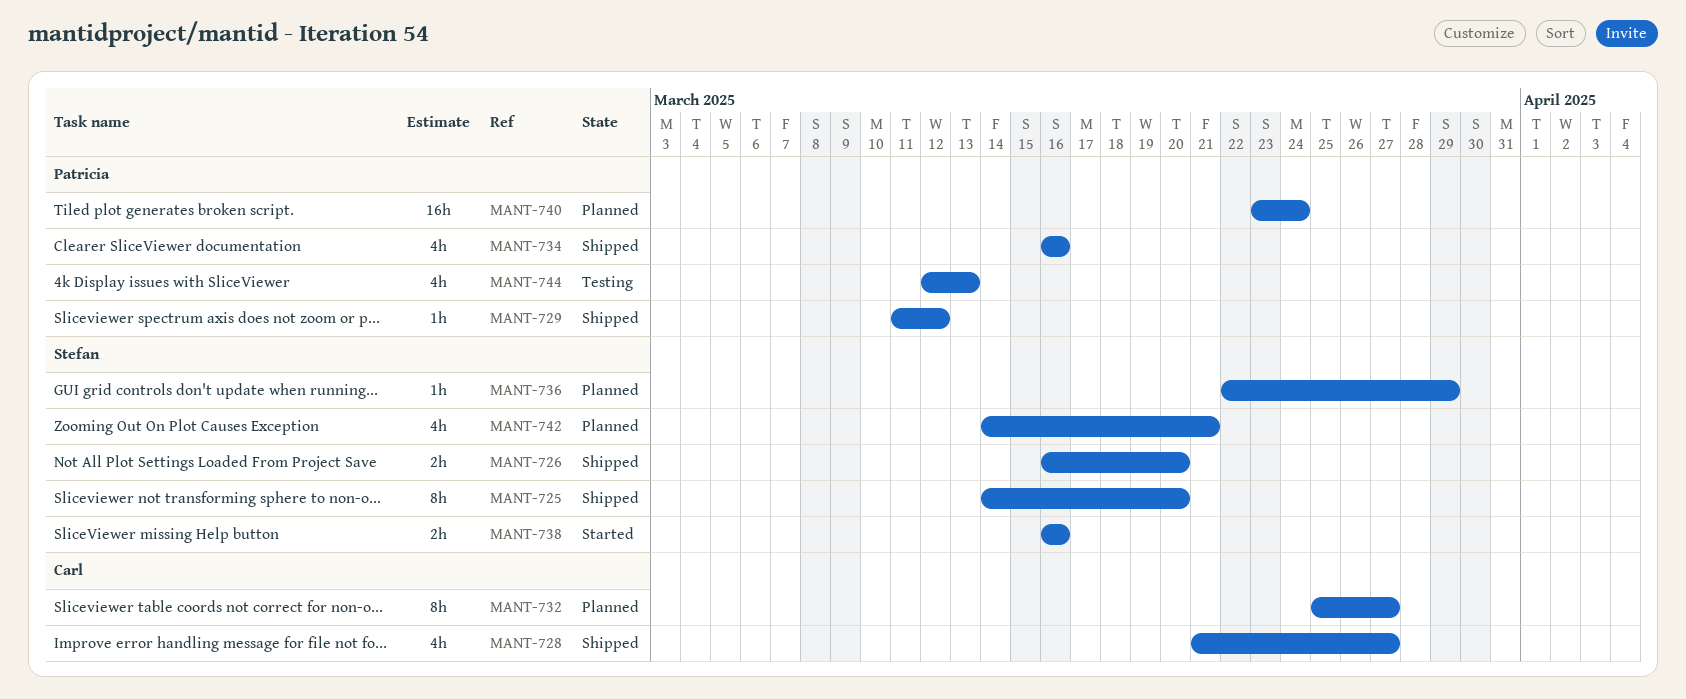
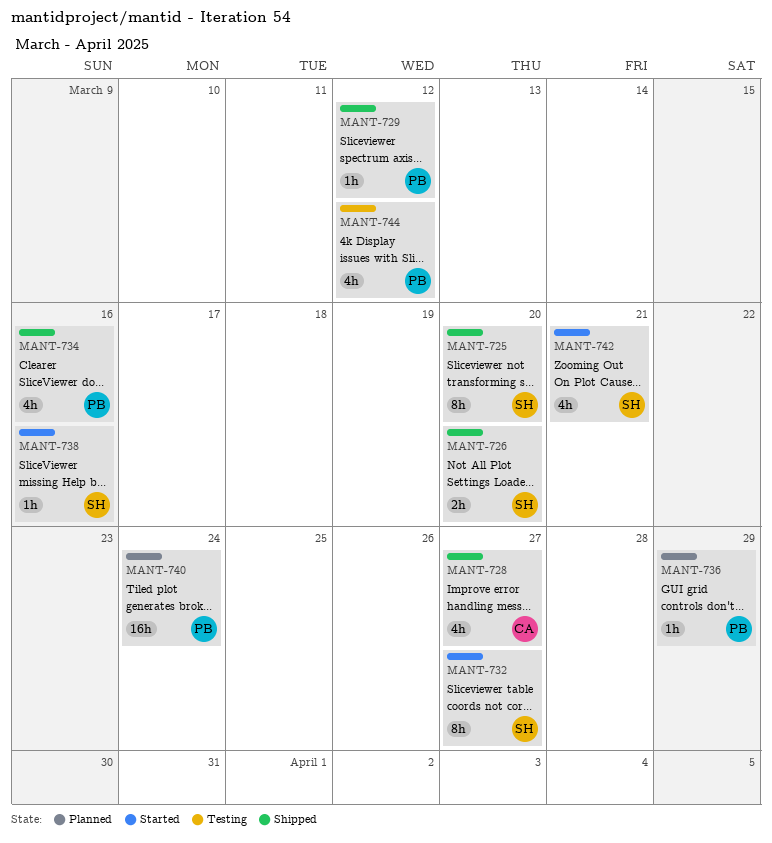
MANT-732, status: Planned -> Started
MANT-732, owner: Carl -> Stefan
MANT-736, owner: Stefan -> Patricia
MANT-738, estimate: 2h -> 1h
MANT-742, status: Planned -> Started
MANT-744, due: Mar 13 -> Mar 12

